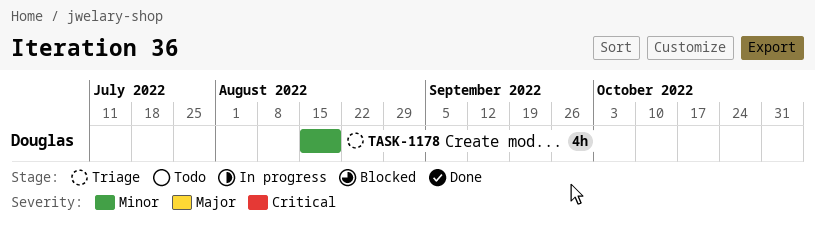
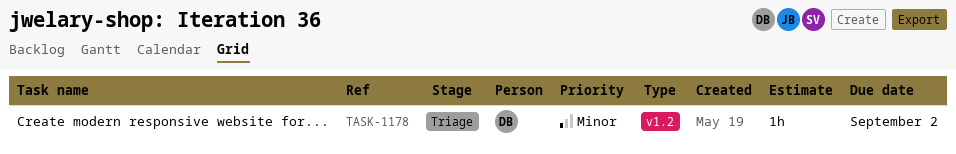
TASK-1178, estimate: 4h -> 1h
TASK-1178, due: Aug 19 -> Sep 2

